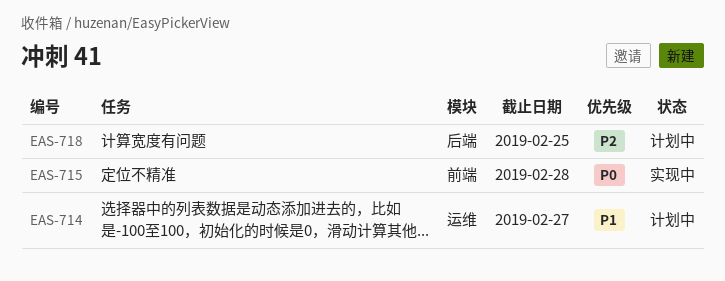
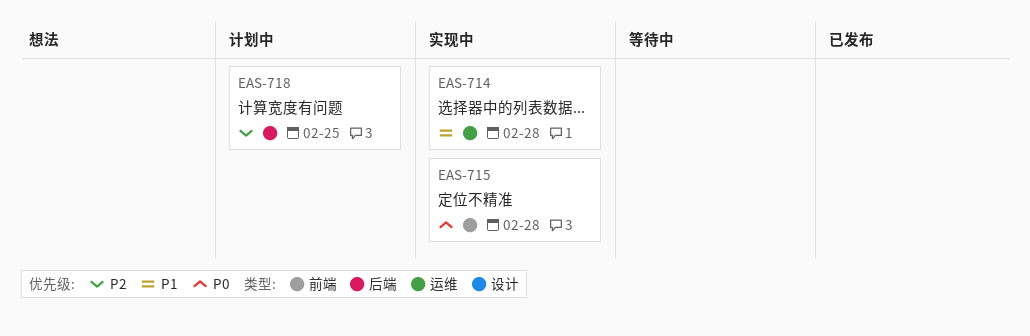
EAS-714, status: 计划中 -> 实现中
EAS-714, due: Feb 27 -> Feb 28

